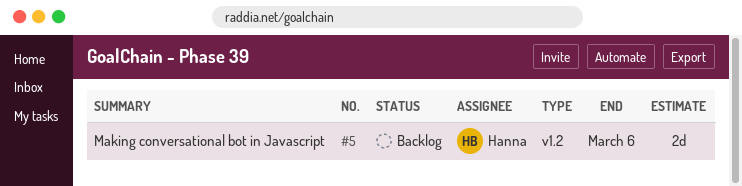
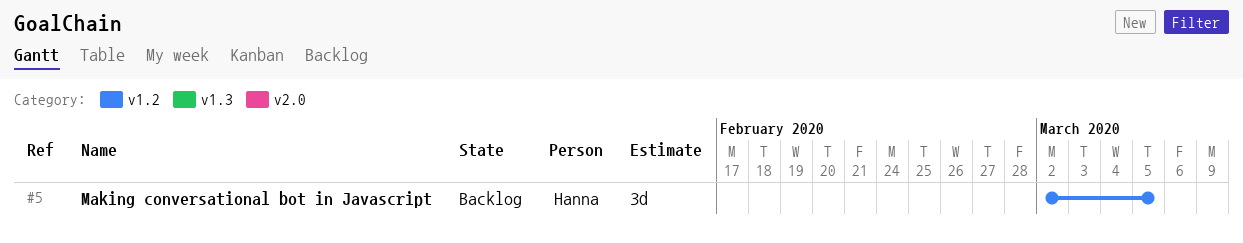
#5, estimate: 2d -> 3d
#5, due: Mar 6 -> Mar 5

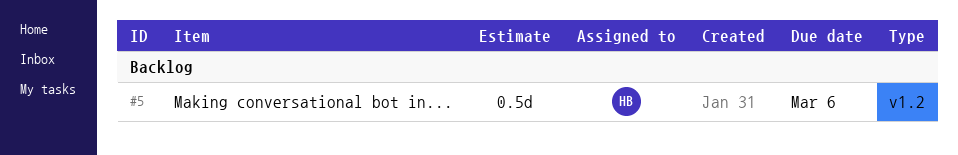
#5, estimate: 3d -> 0.5d
#5, due: Mar 5 -> Mar 6

